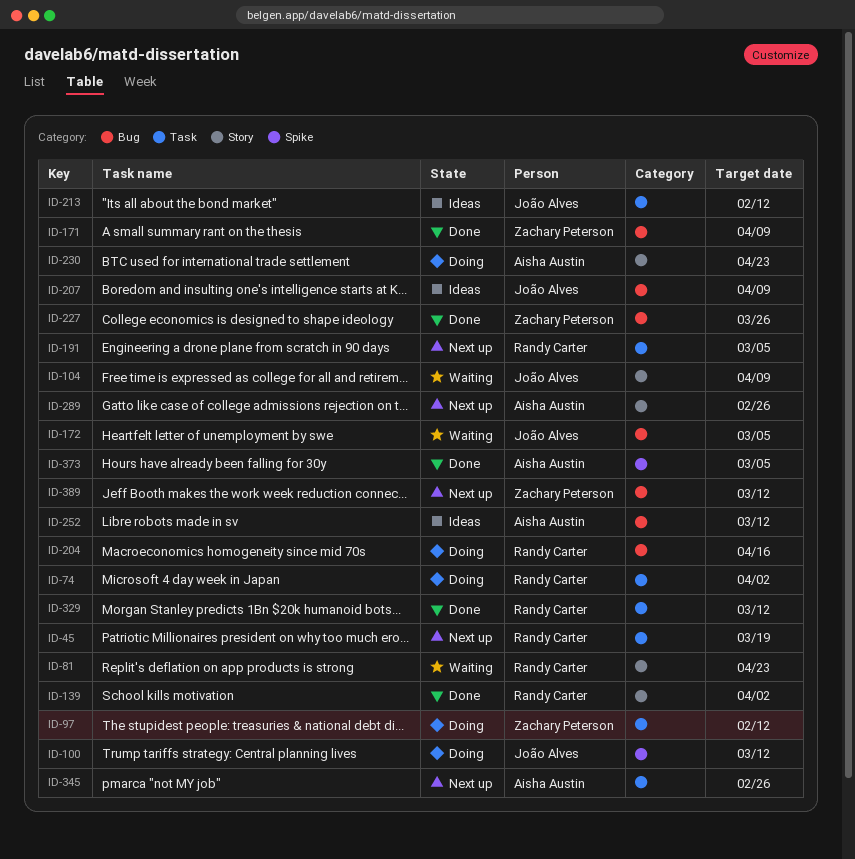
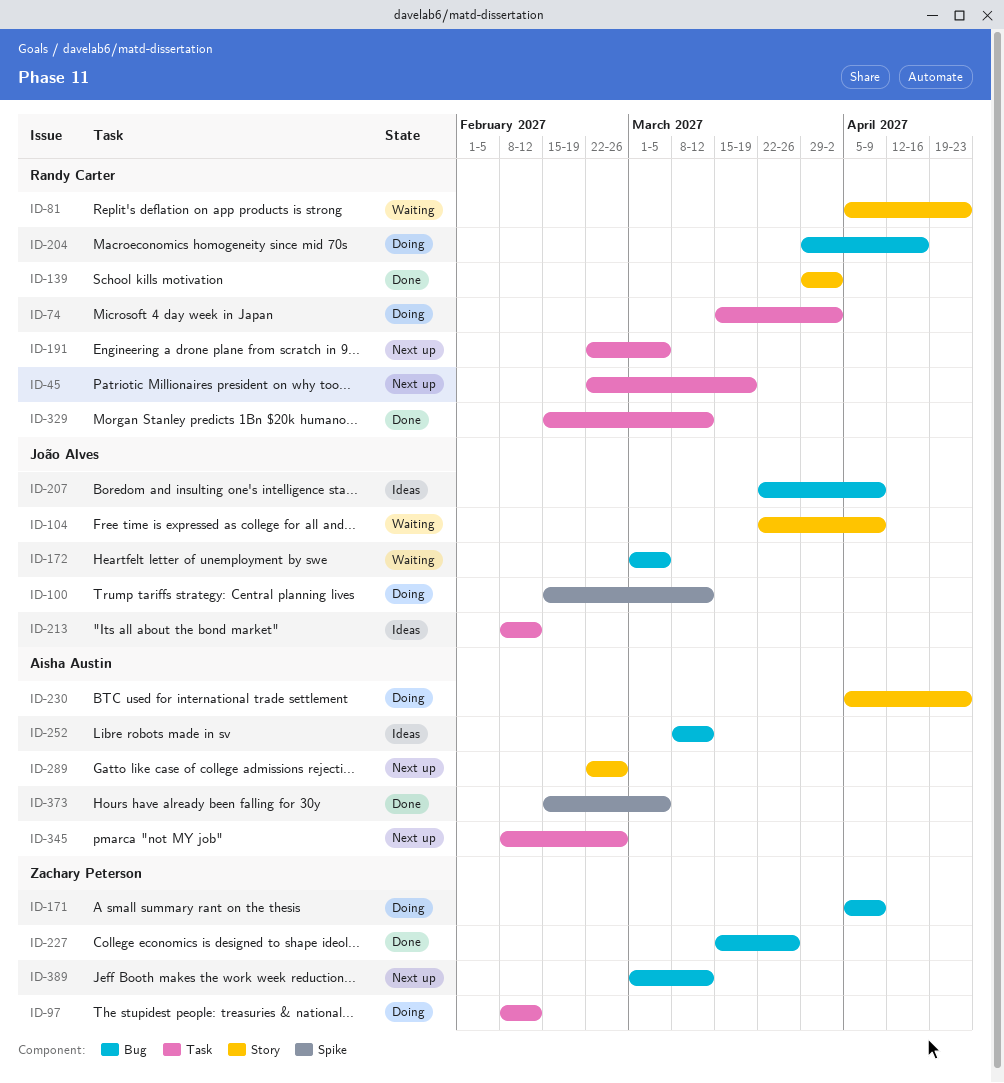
ID-171, status: Done -> Doing

